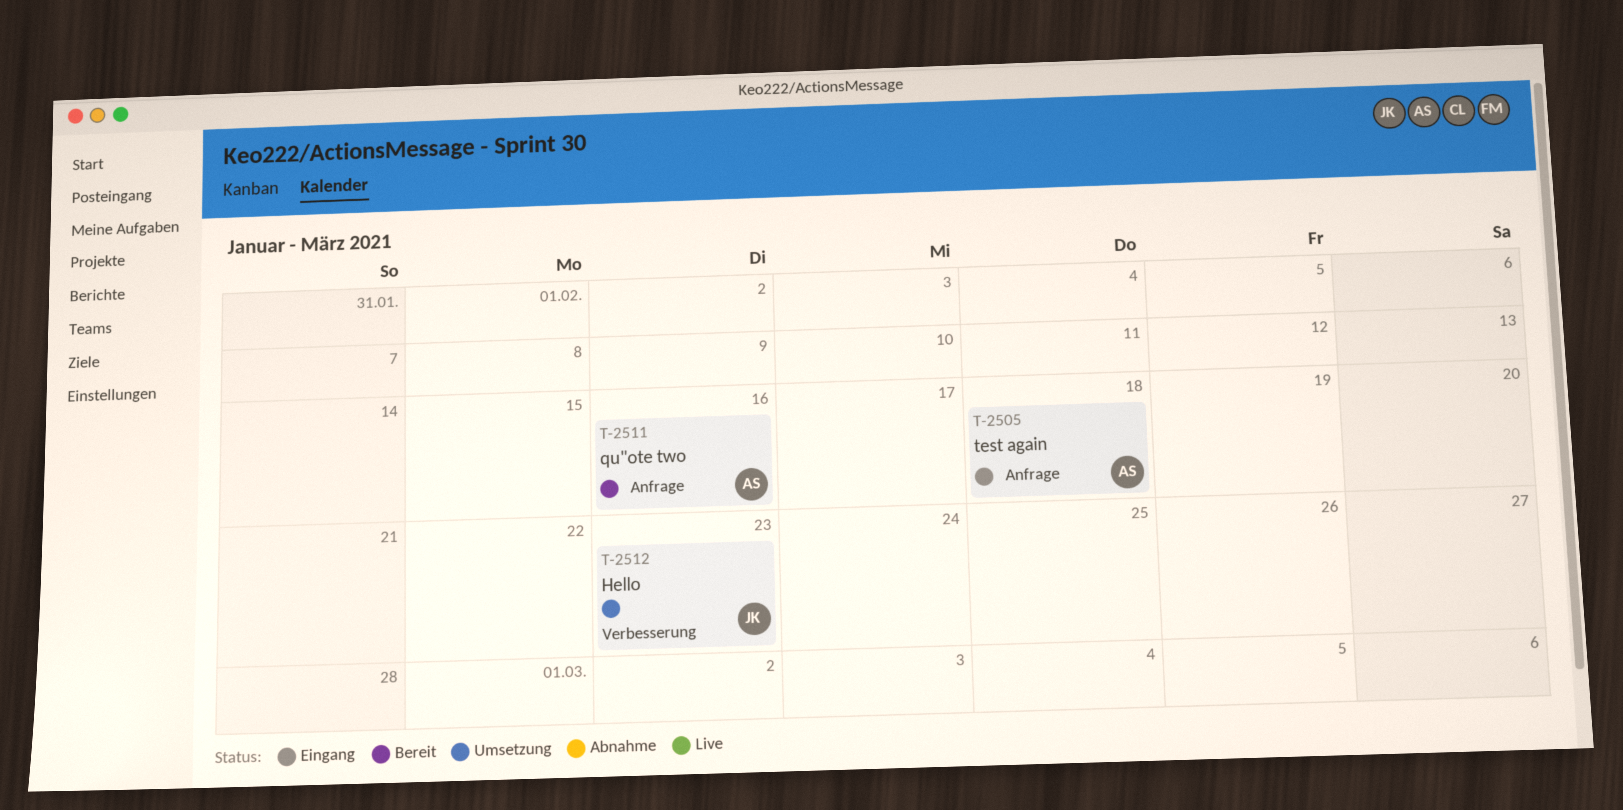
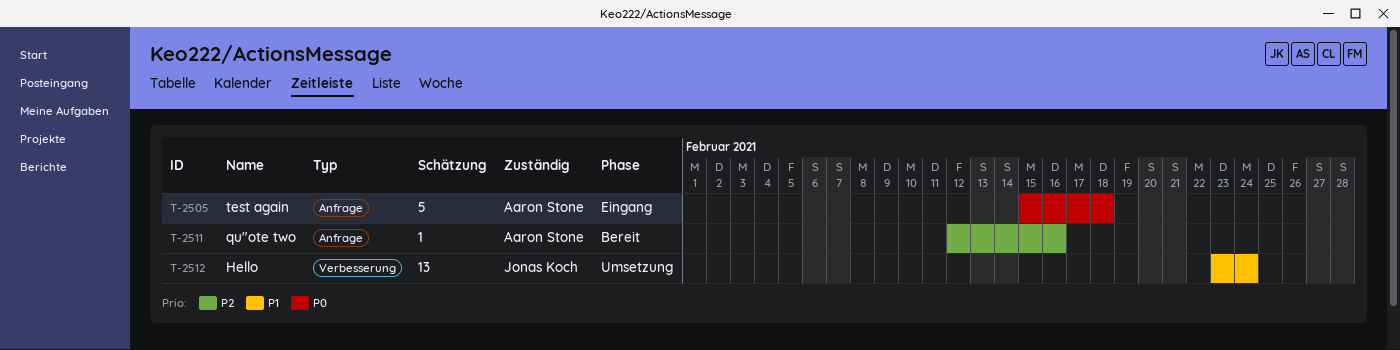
T-2512, due: Feb 23 -> Feb 24

